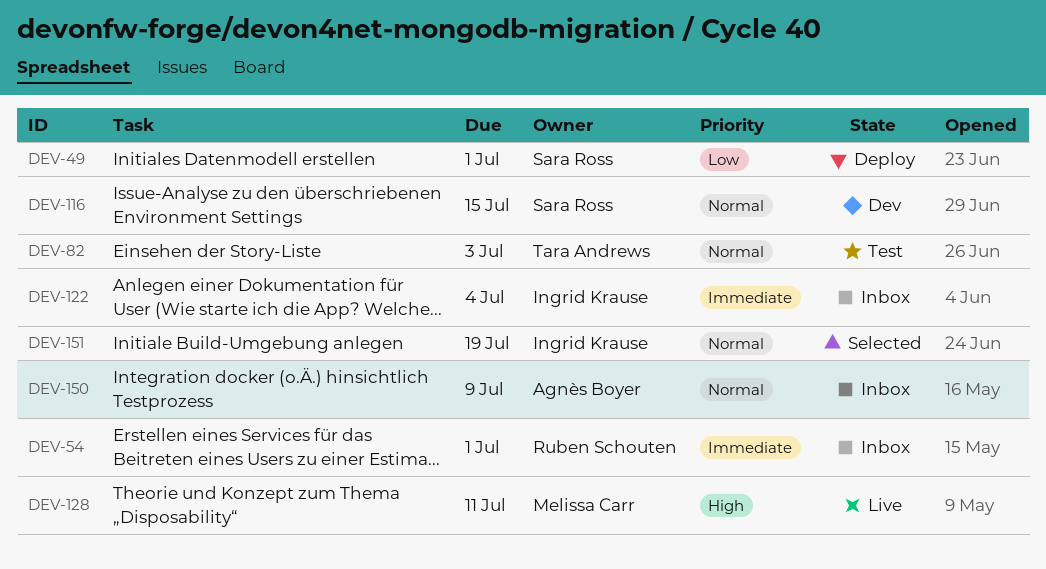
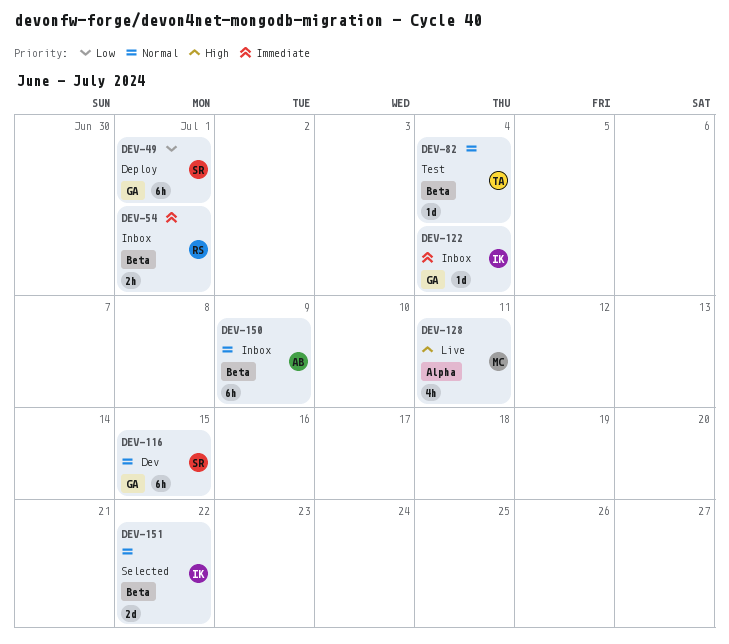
DEV-82, due: Jul 3 -> Jul 4
DEV-151, due: Jul 19 -> Jul 22

